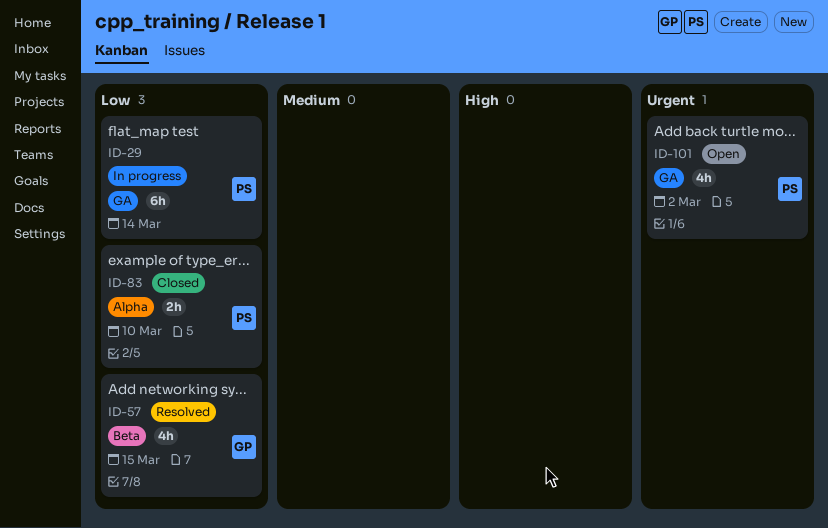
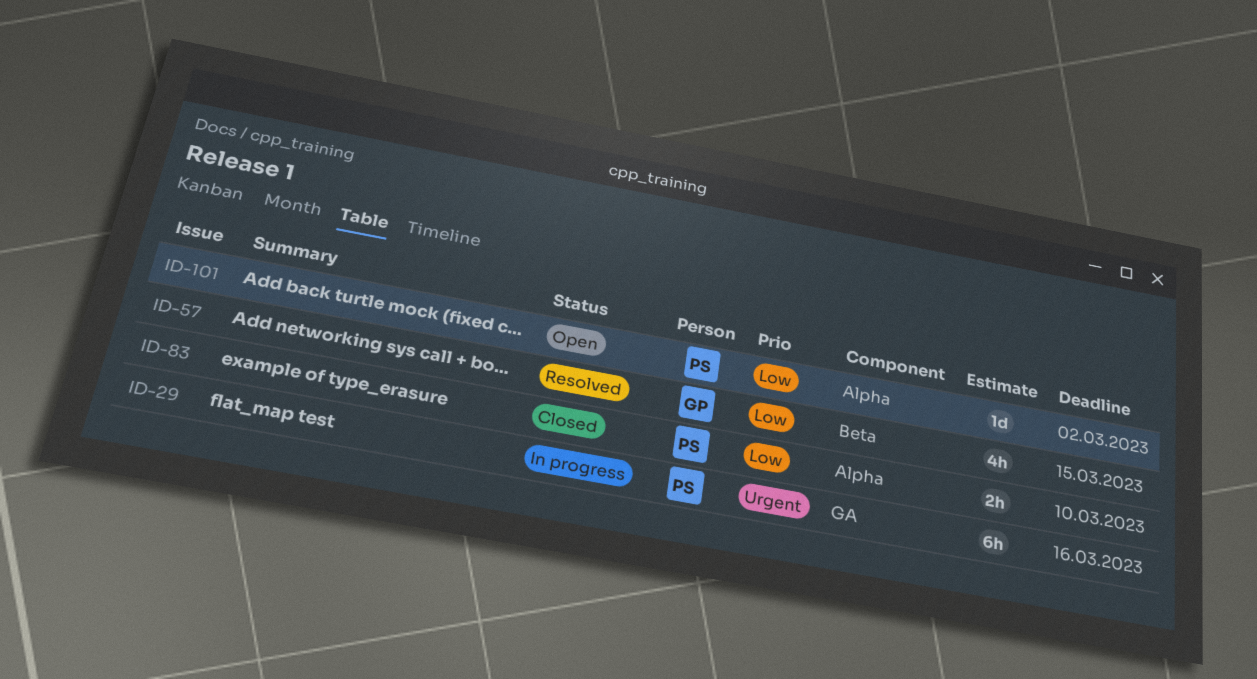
ID-29, priority: Low -> Urgent
ID-29, due: Mar 14 -> Mar 16
ID-101, priority: Urgent -> Low
ID-101, label: GA -> Alpha
ID-101, estimate: 4h -> 1d

